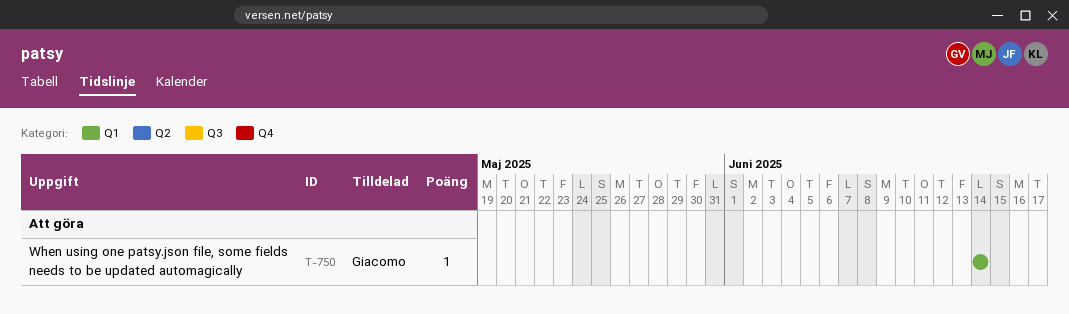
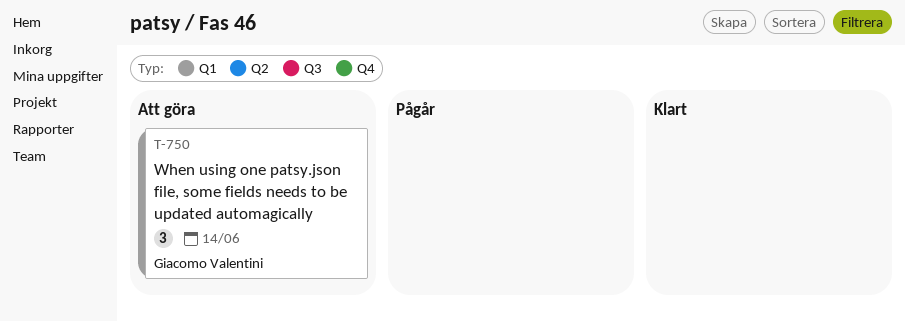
T-750, estimate: 1 -> 3

